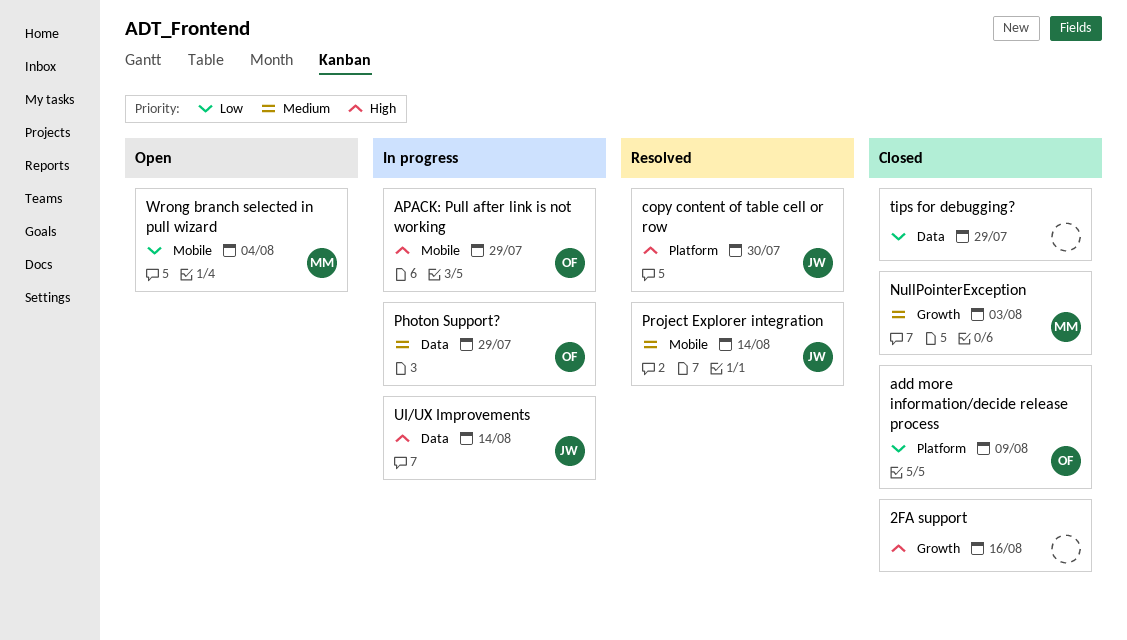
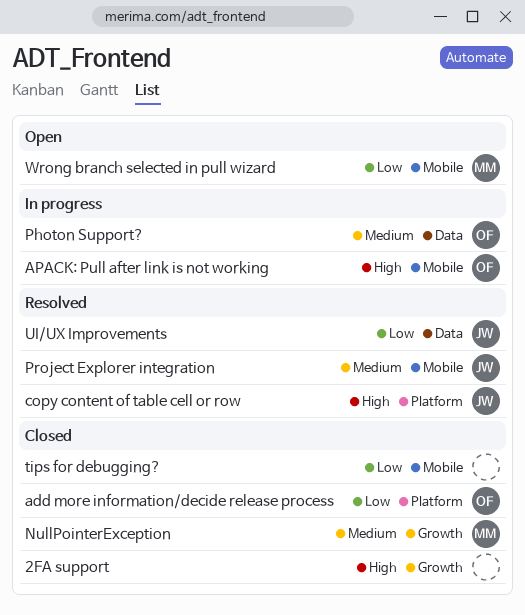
tips for debugging?, label: Data -> Mobile
UI/UX Improvements, status: In progress -> Resolved
UI/UX Improvements, priority: High -> Low

